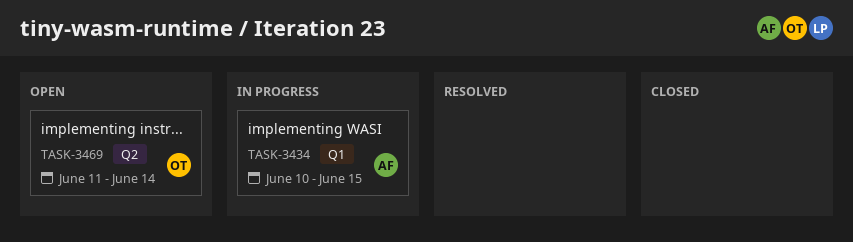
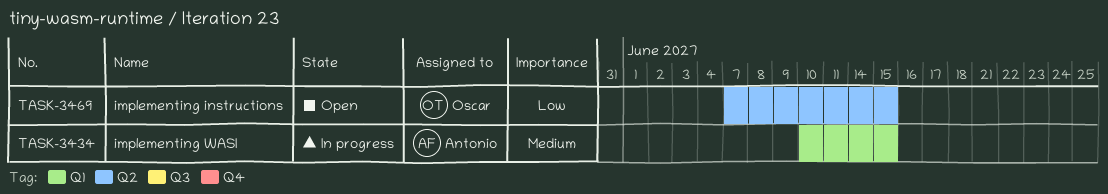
TASK-3469, start: Jun 11 -> Jun 7
TASK-3469, due: Jun 14 -> Jun 15

